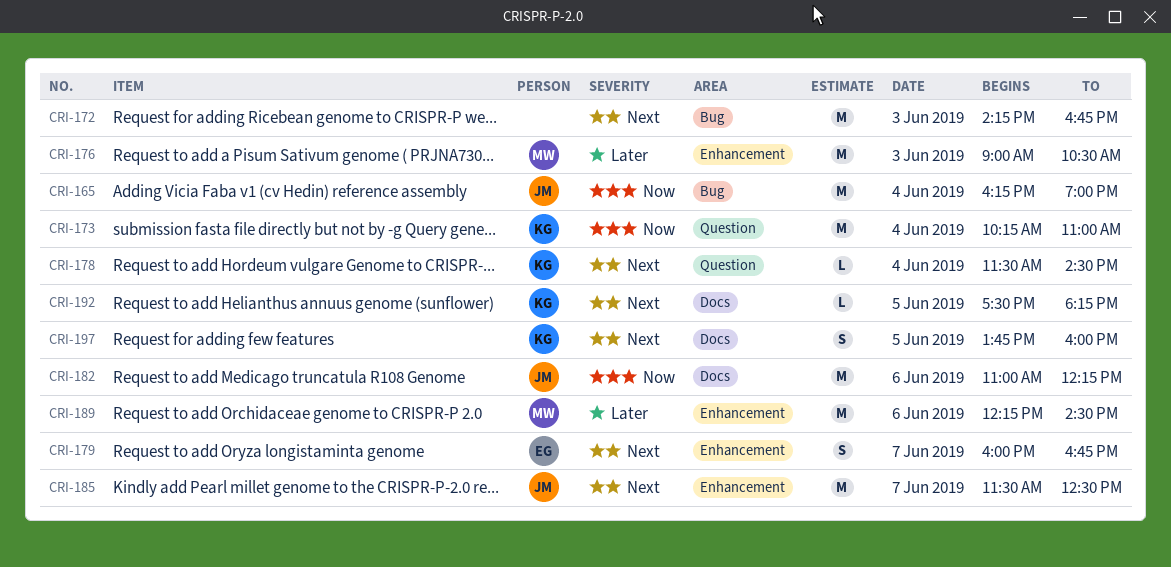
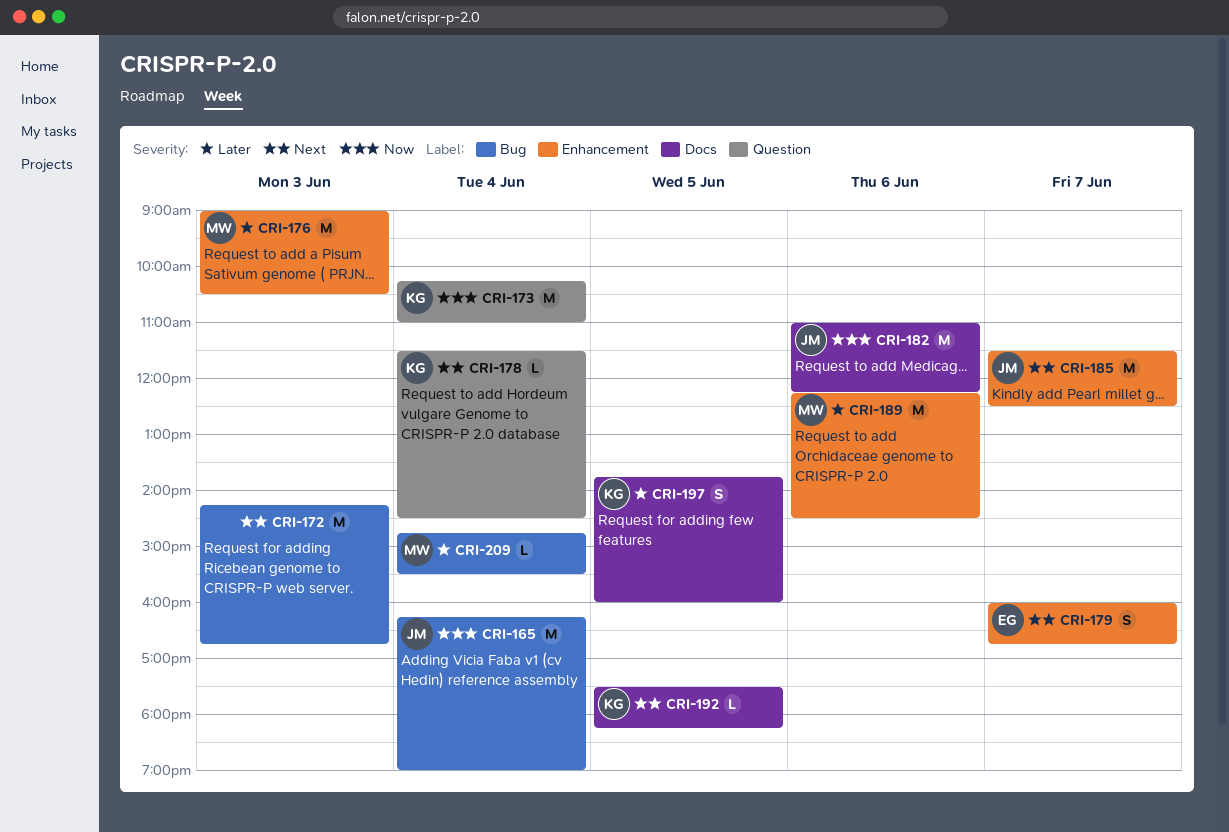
CRI-197, priority: Next -> Later
CRI-209: none -> present

